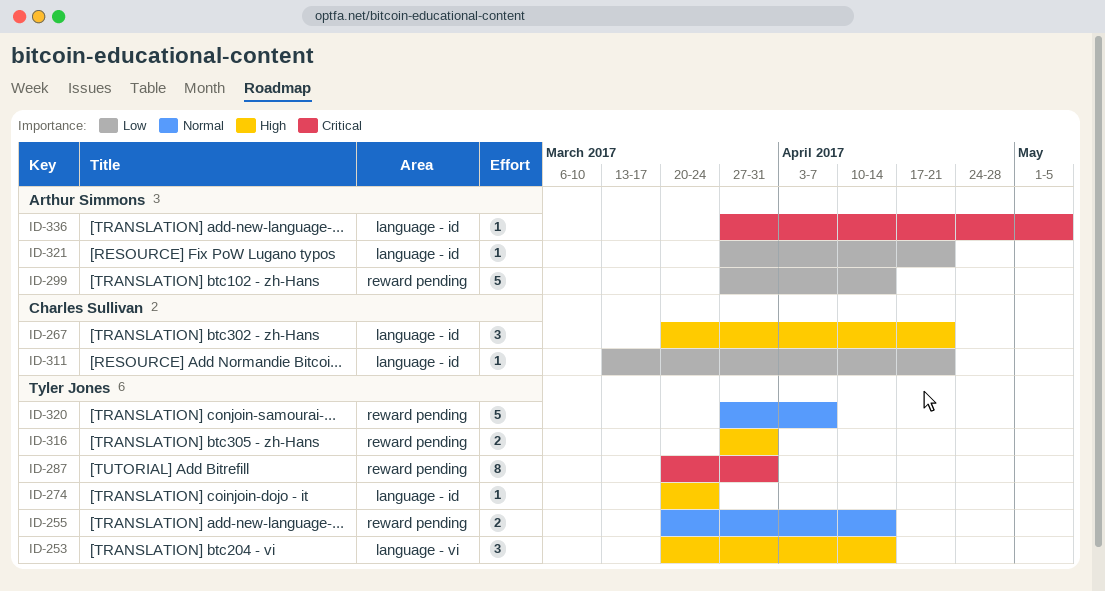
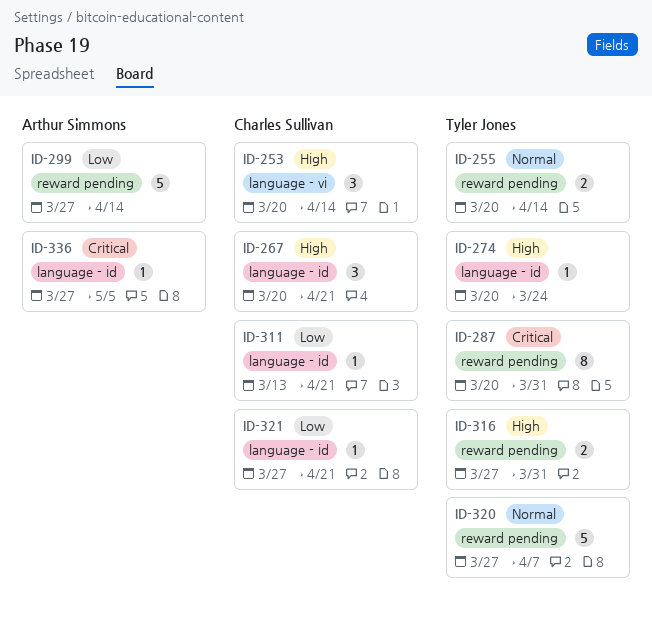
ID-253, owner: Tyler Jones -> Charles Sullivan
ID-321, owner: Arthur Simmons -> Charles Sullivan

